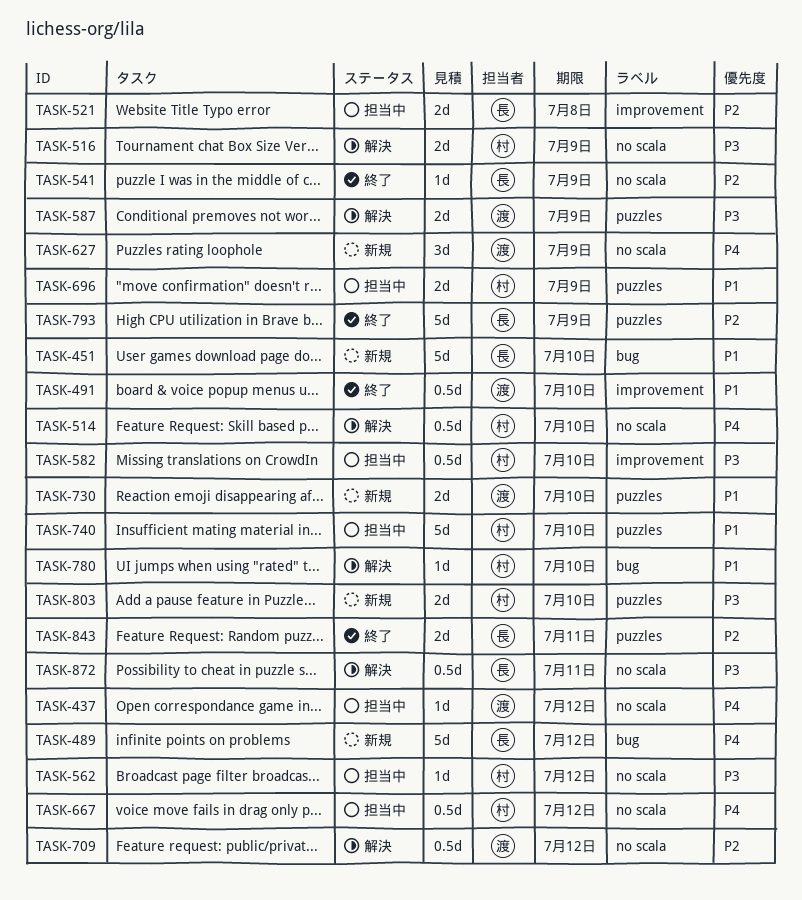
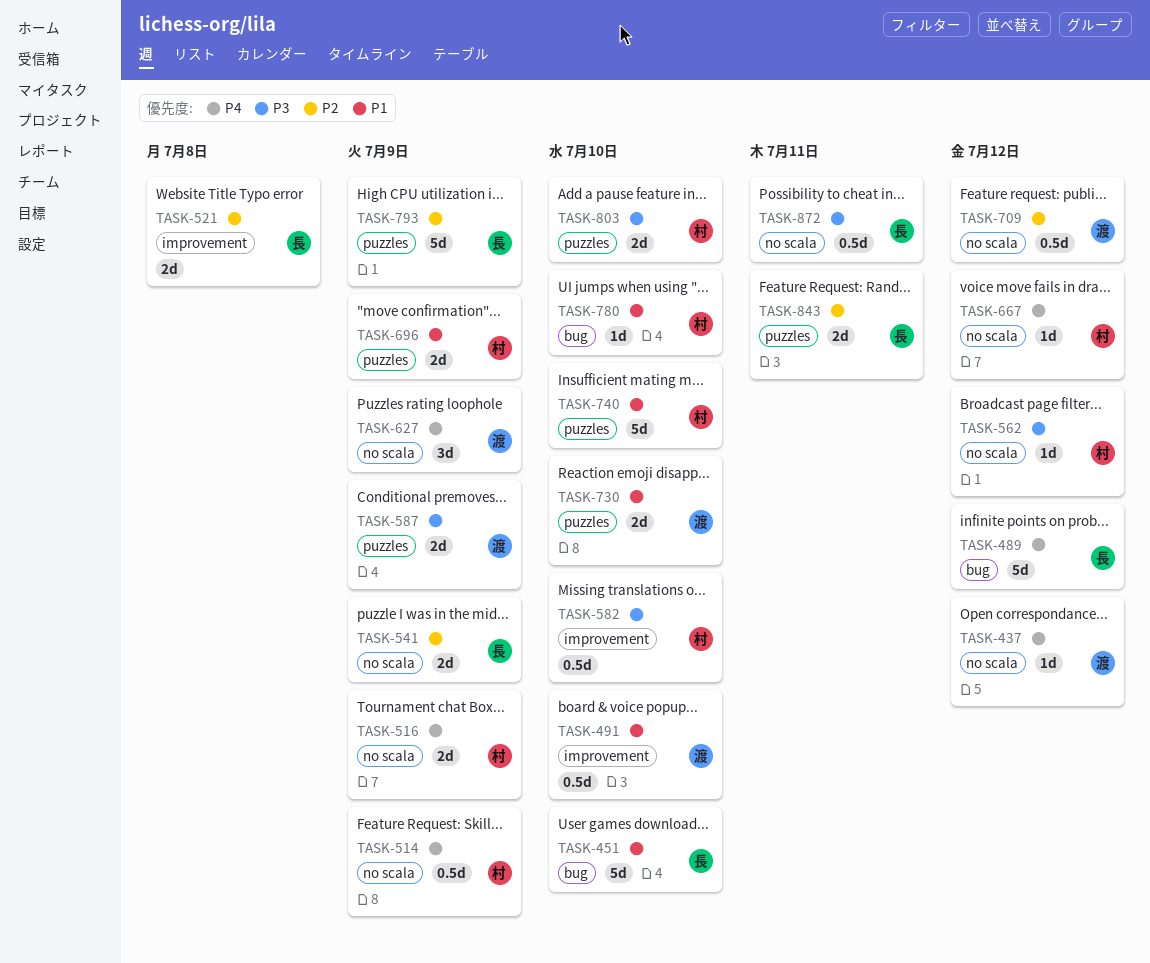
TASK-514, due: Jul 10 -> Jul 9
TASK-516, priority: P3 -> P4
TASK-541, estimate: 1d -> 2d
TASK-667, estimate: 0.5d -> 1d

